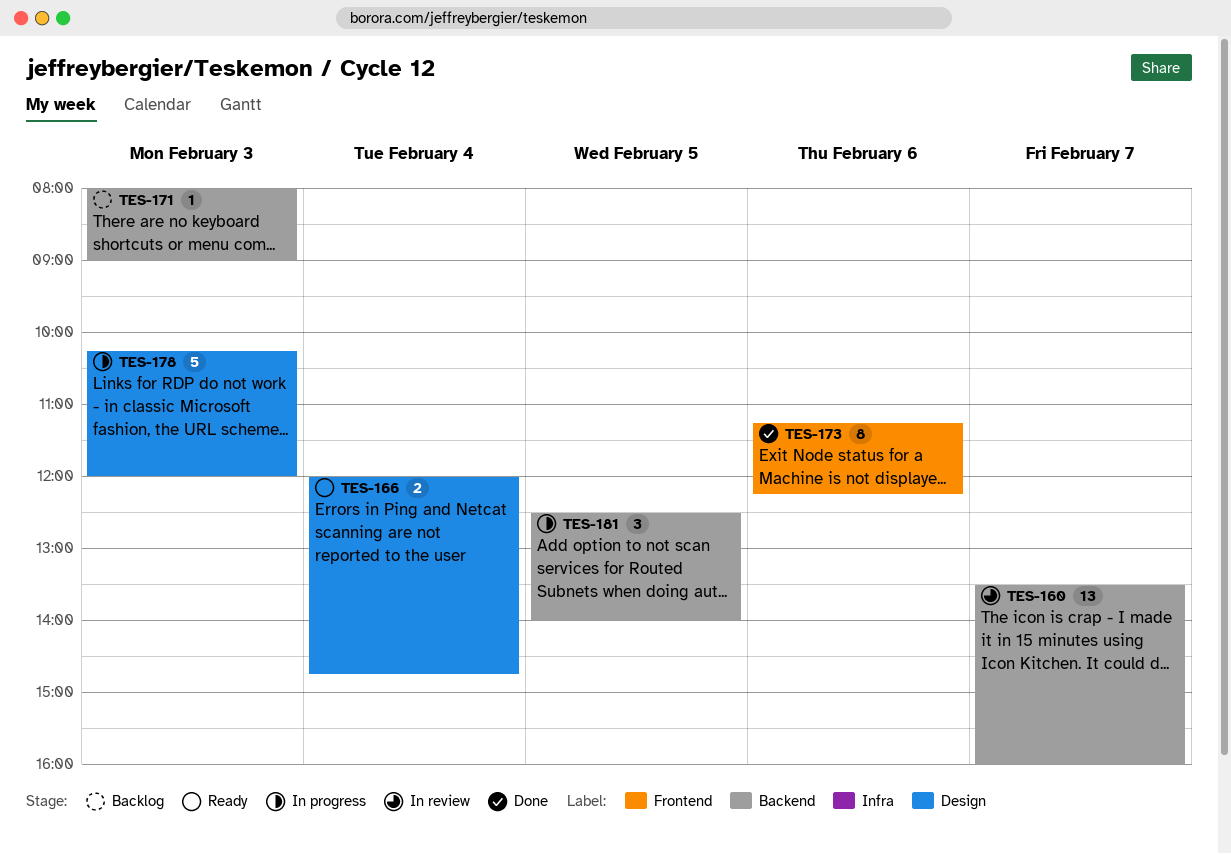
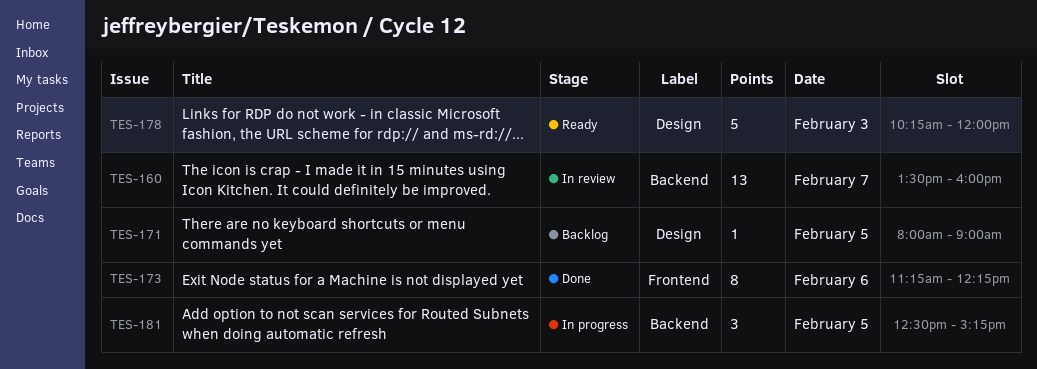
TES-166: present -> none
TES-171, label: Backend -> Design
TES-171, day: Feb 3 -> Feb 5
TES-178, status: In progress -> Ready
TES-181, ends: 14:00 -> 15:15

